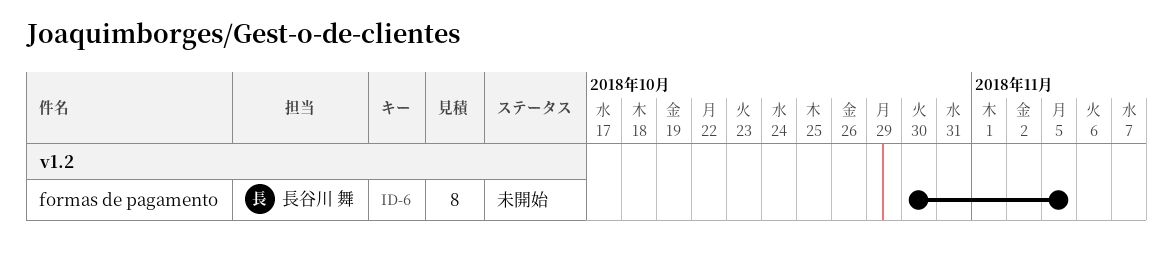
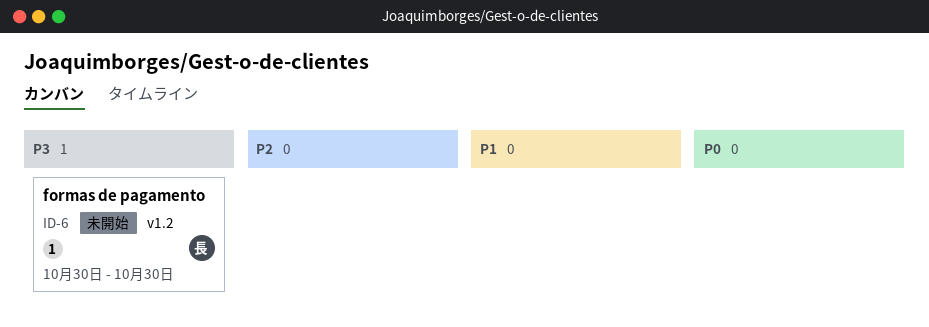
ID-6, estimate: 8 -> 1
ID-6, due: Nov 5 -> Oct 30

